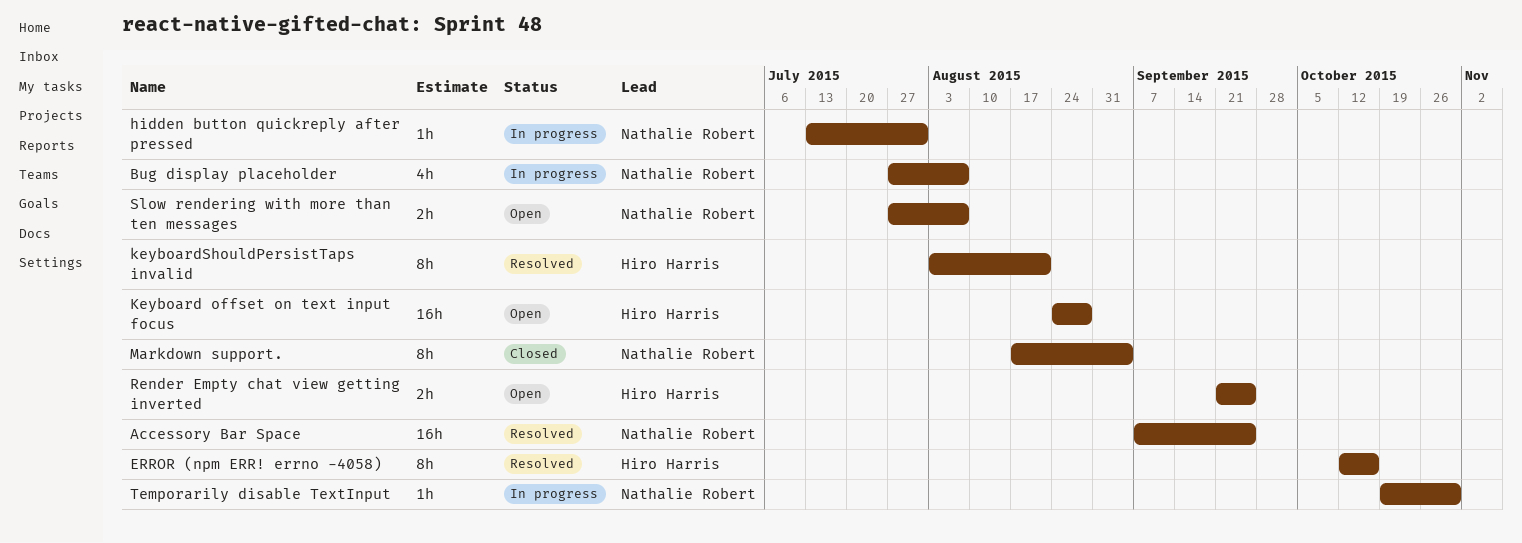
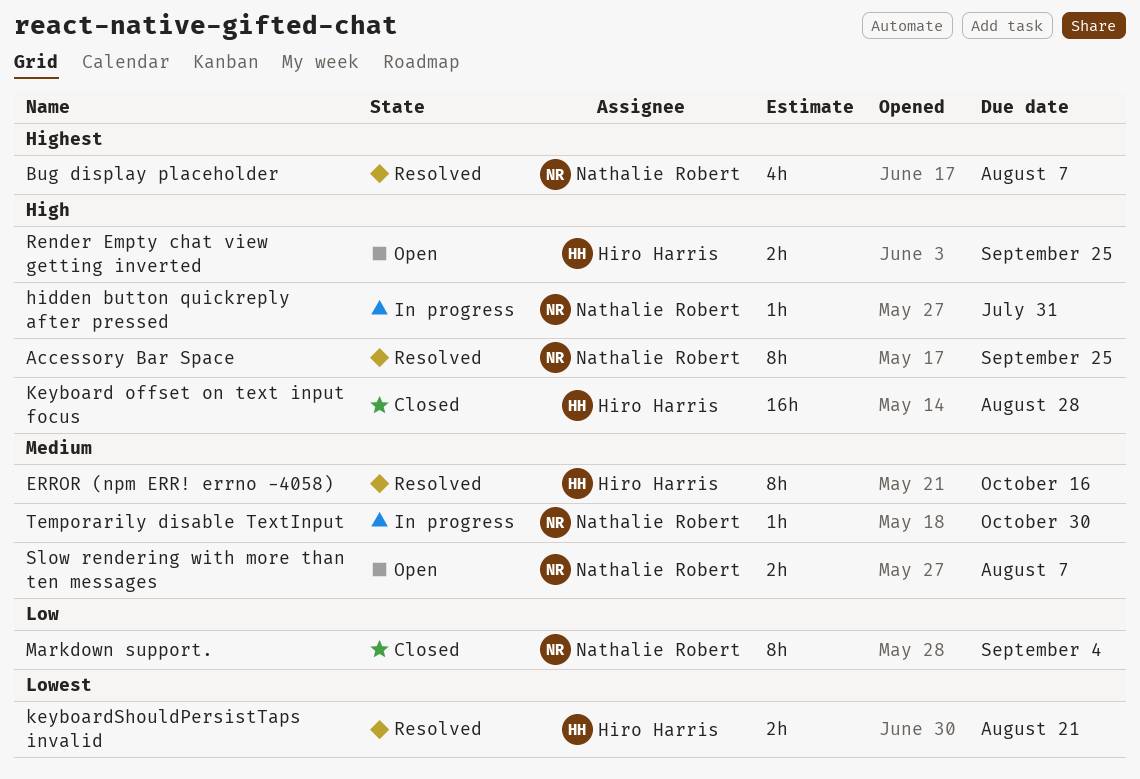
Accessory Bar Space, estimate: 16h -> 8h
Bug display placeholder, status: In progress -> Resolved
Keyboard offset on text input focus, status: Open -> Closed
keyboardShouldPersistTaps invalid, estimate: 8h -> 2h

